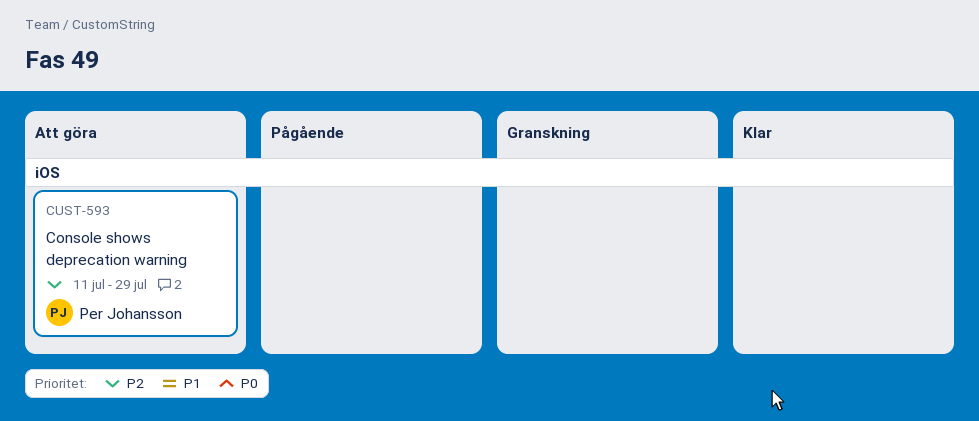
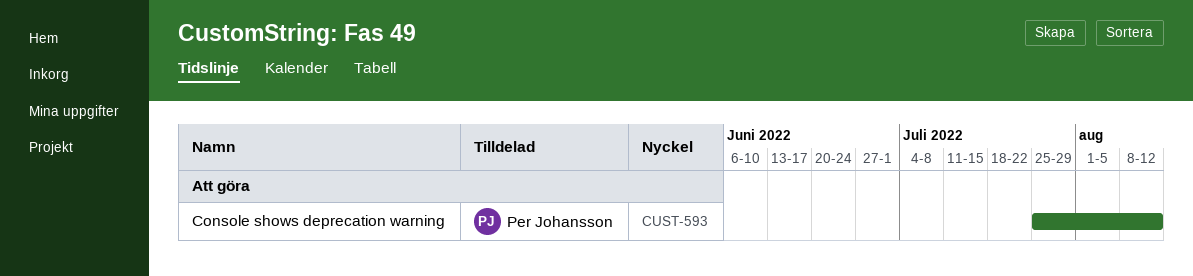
CUST-593, start: Jul 11 -> Jul 25
CUST-593, due: Jul 29 -> Aug 12

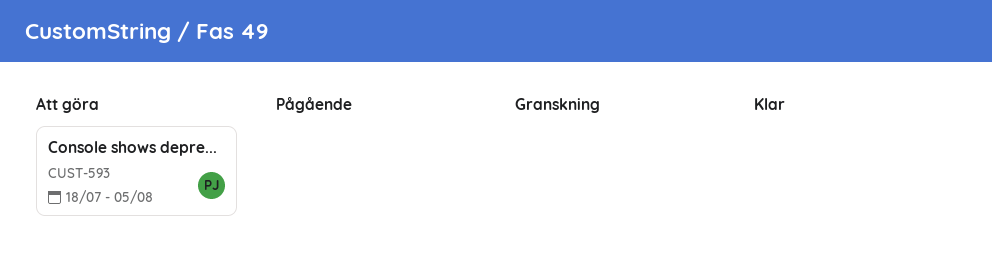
CUST-593, start: Jul 25 -> Jul 18
CUST-593, due: Aug 12 -> Aug 5

